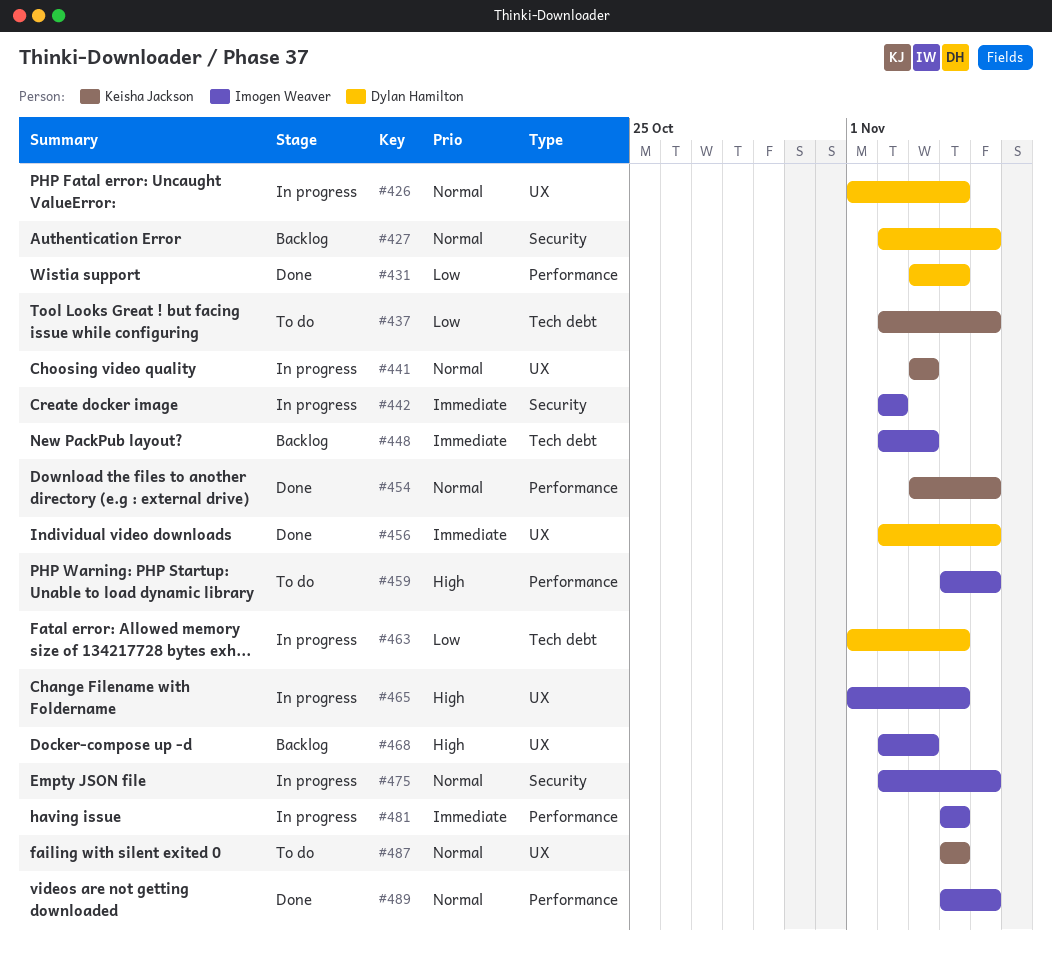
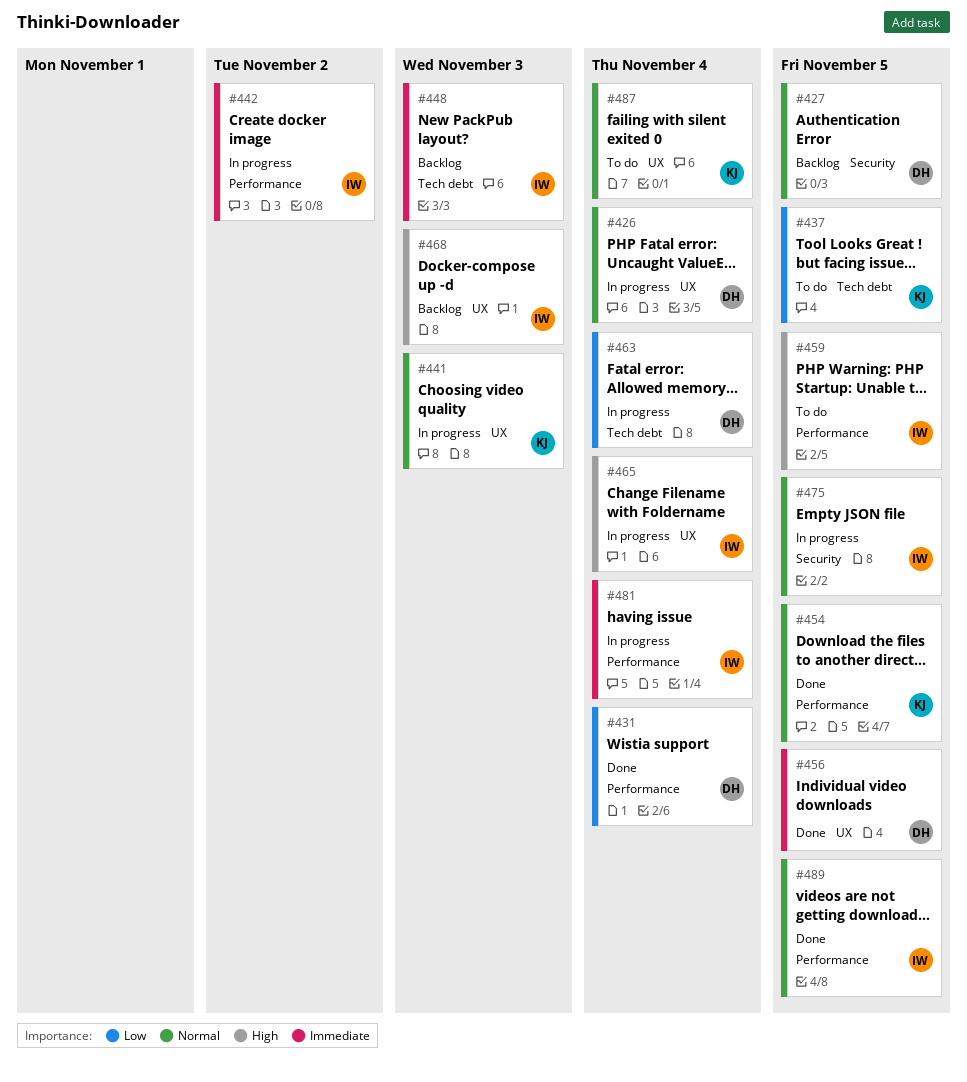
#442, label: Security -> Performance

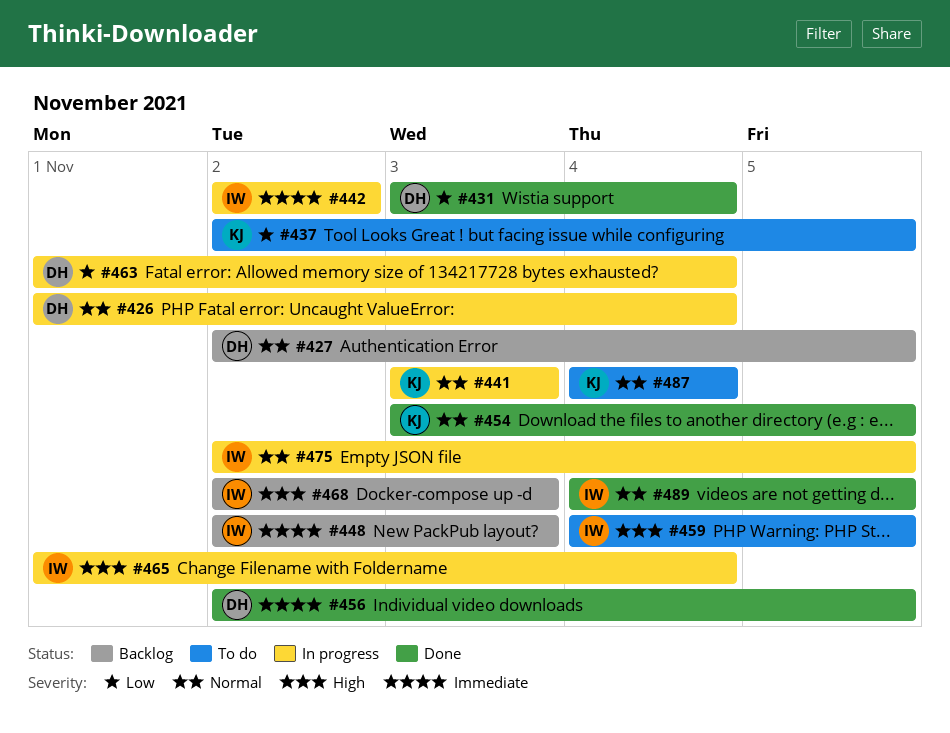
#481: present -> none

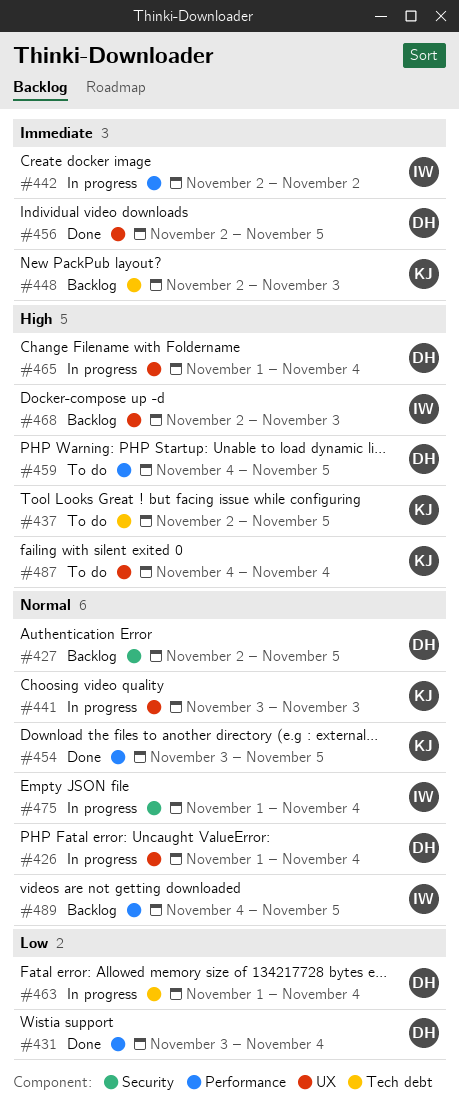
#437, priority: Low -> High
#448, owner: IW -> KJ
#459, owner: IW -> DH
#465, owner: IW -> DH
#475, start: Nov 2 -> Nov 1
#475, due: Nov 5 -> Nov 4
#487, priority: Normal -> High
#489, status: Done -> Backlog

